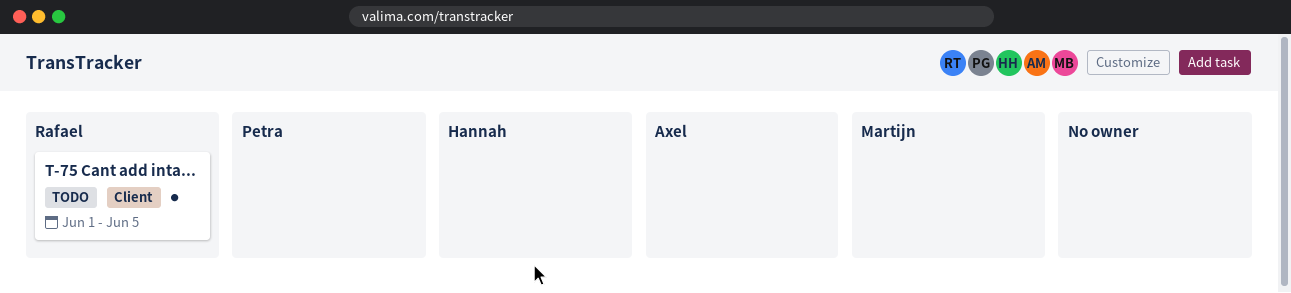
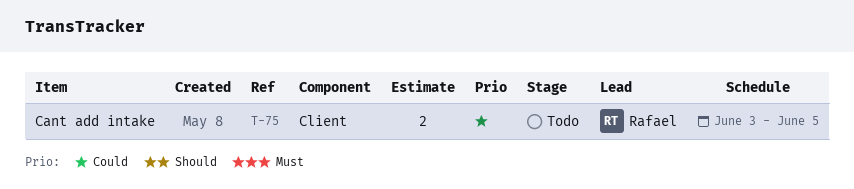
T-75, estimate: 1 -> 2
T-75, start: Jun 1 -> Jun 3

